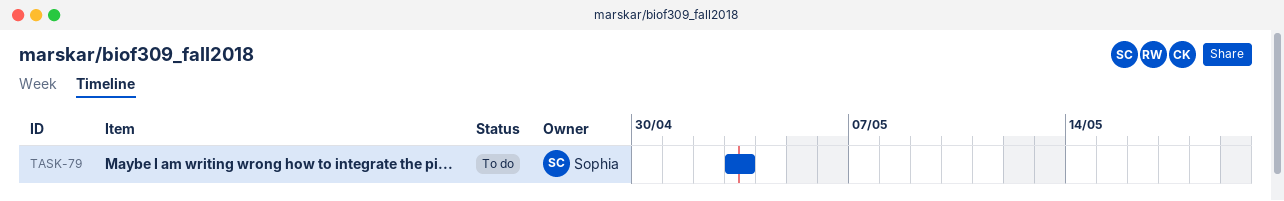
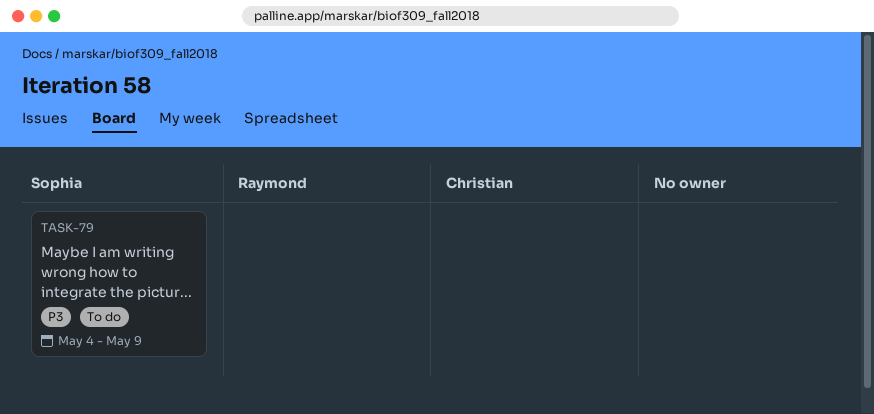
TASK-79, start: May 3 -> May 4
TASK-79, due: May 3 -> May 9

